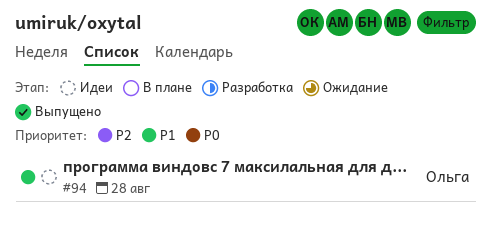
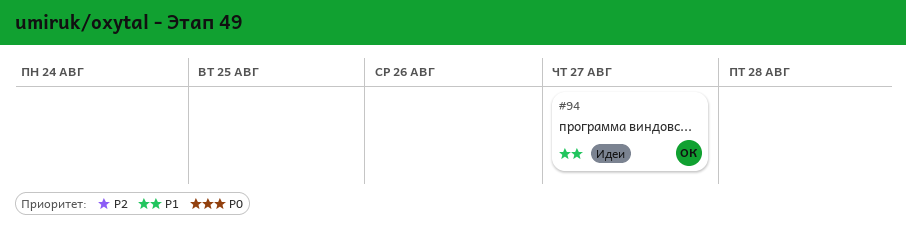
#94, due: Aug 28 -> Aug 27

